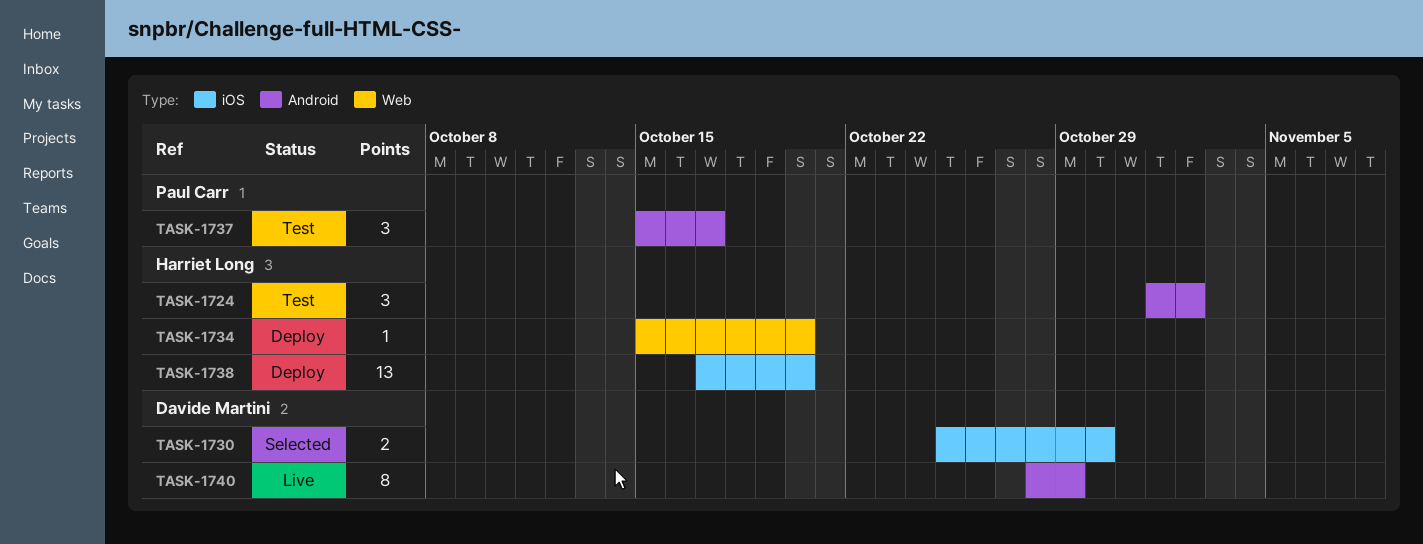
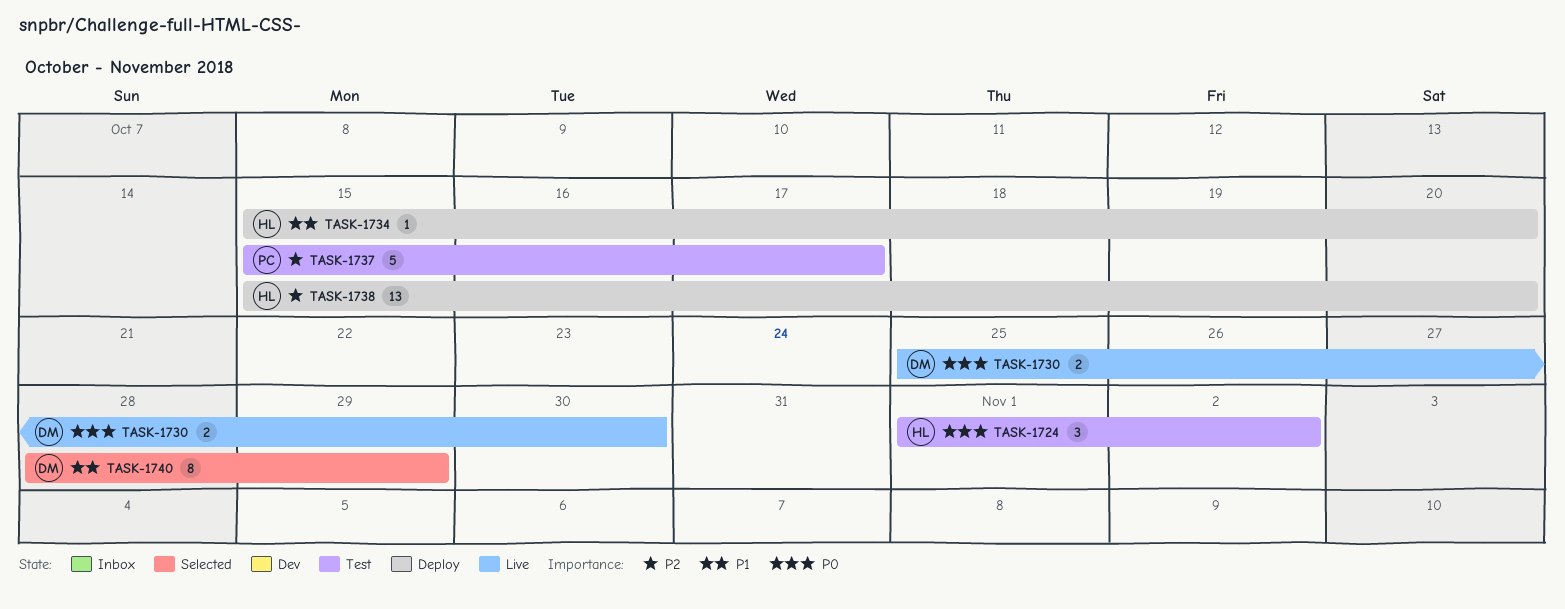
TASK-1730, status: Selected -> Live
TASK-1737, estimate: 3 -> 5
TASK-1738, start: Oct 17 -> Oct 15
TASK-1740, status: Live -> Selected

